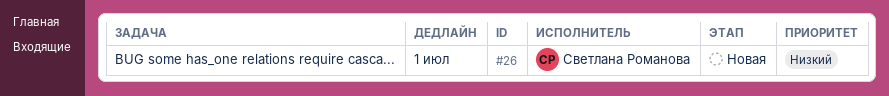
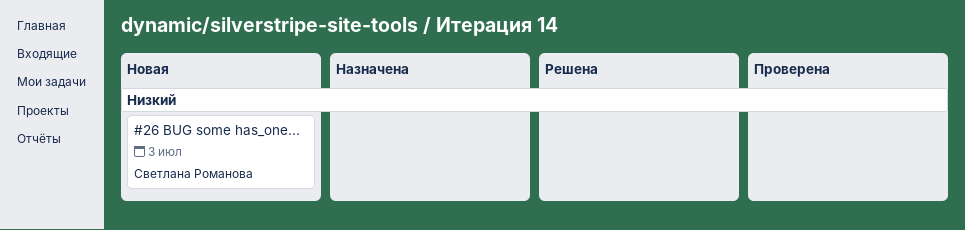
#26, due: Jul 1 -> Jul 3

